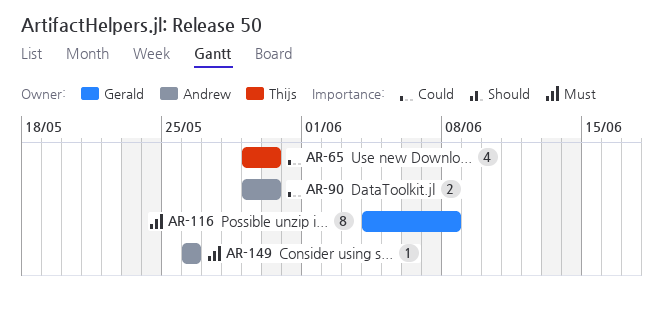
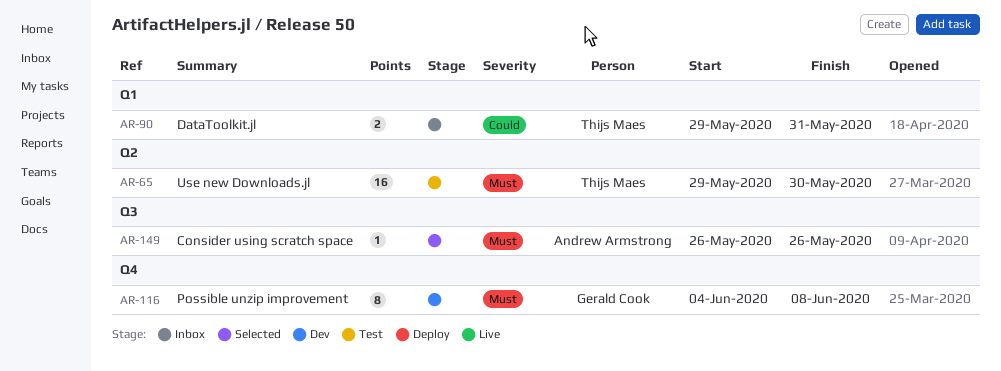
AR-65, priority: Could -> Must
AR-65, estimate: 4 -> 16
AR-90, owner: Andrew Armstrong -> Thijs Maes
AR-90, due: May 30 -> May 31

